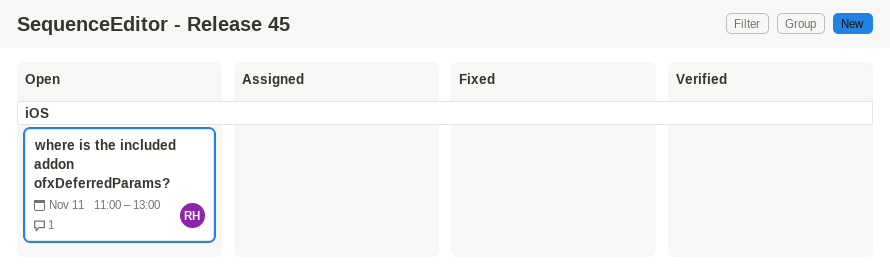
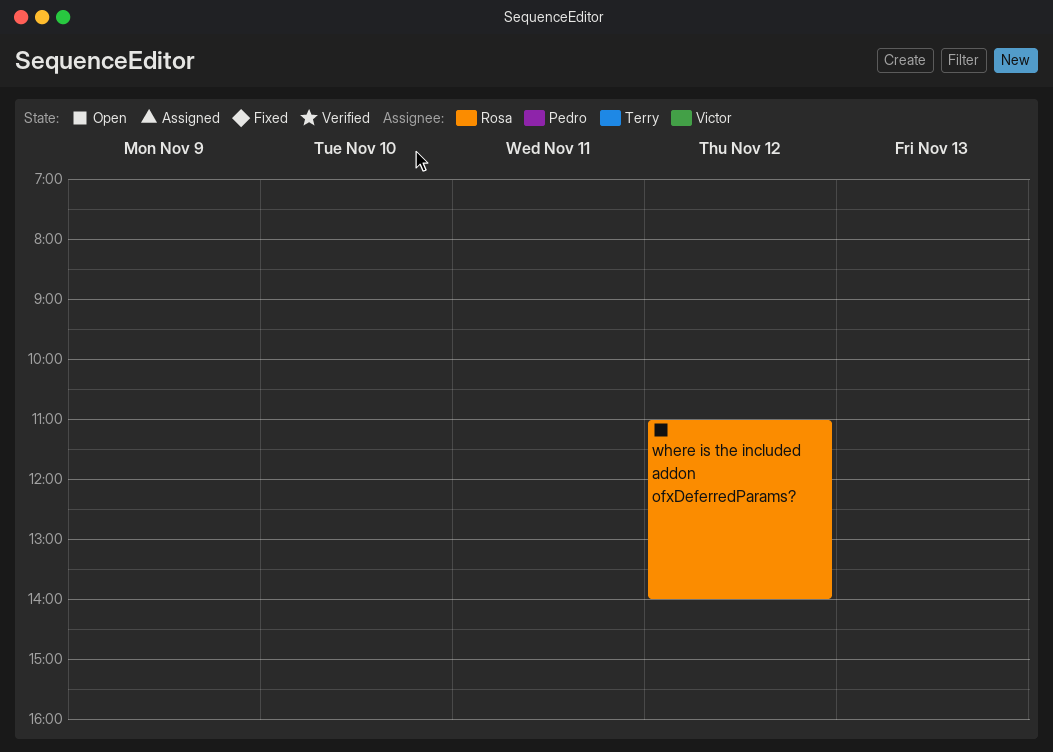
where is the included addon ofxDeferredParams?, day: Nov 11 -> Nov 12
where is the included addon ofxDeferredParams?, ends: 13:00 -> 14:00

